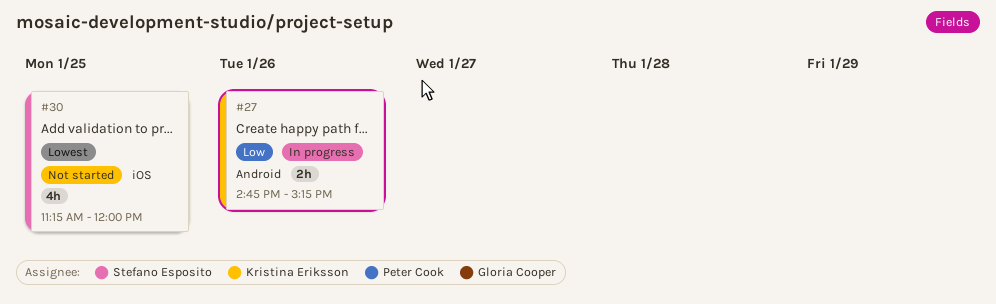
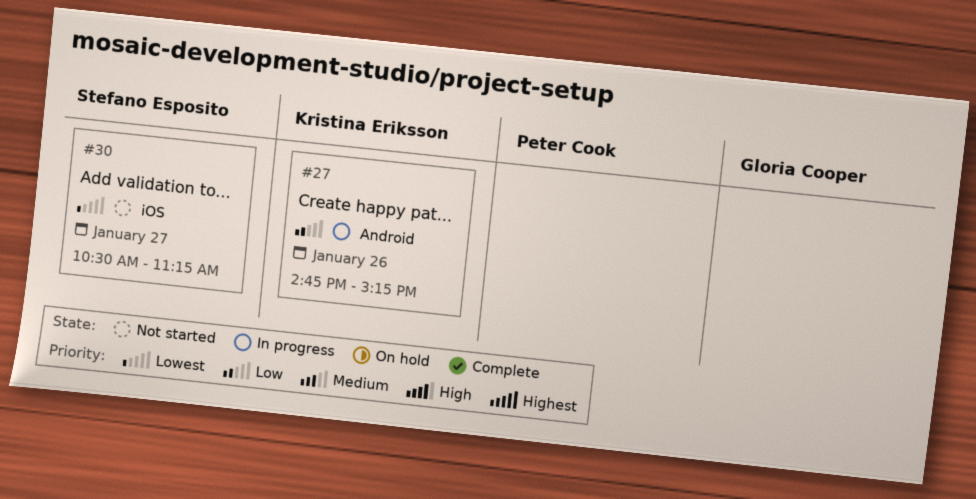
#30, day: Jan 25 -> Jan 27
#30, begins: 11:15 -> 10:30
#30, ends: 12:00 -> 11:15

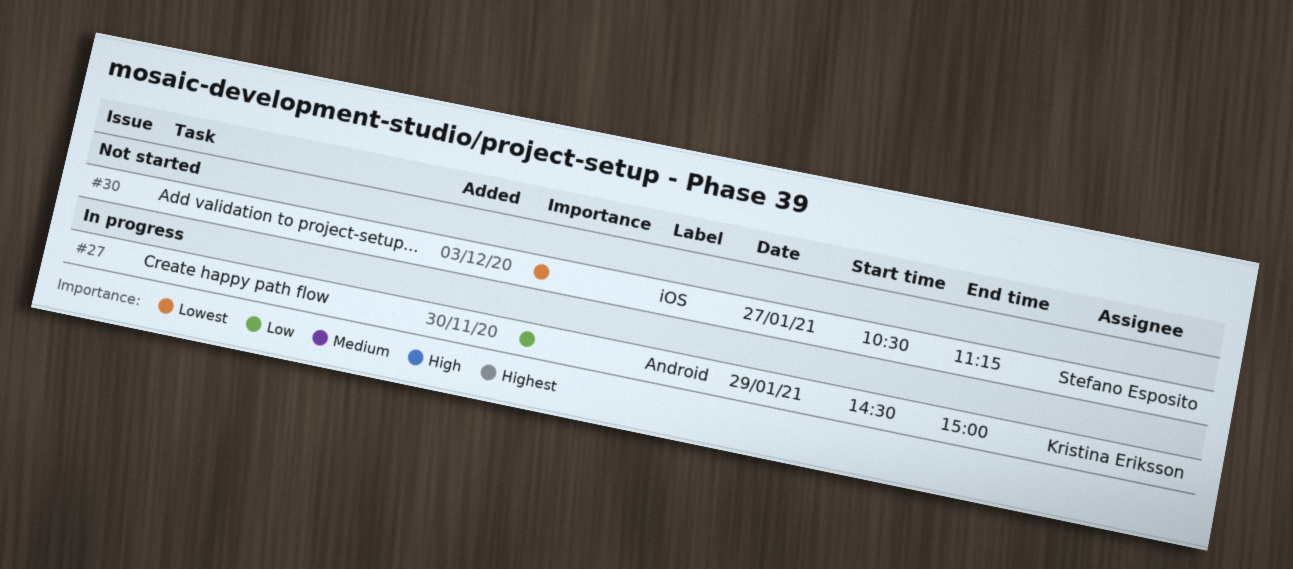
#27, day: Jan 26 -> Jan 29
#27, begins: 14:45 -> 14:30
#27, ends: 15:15 -> 15:00

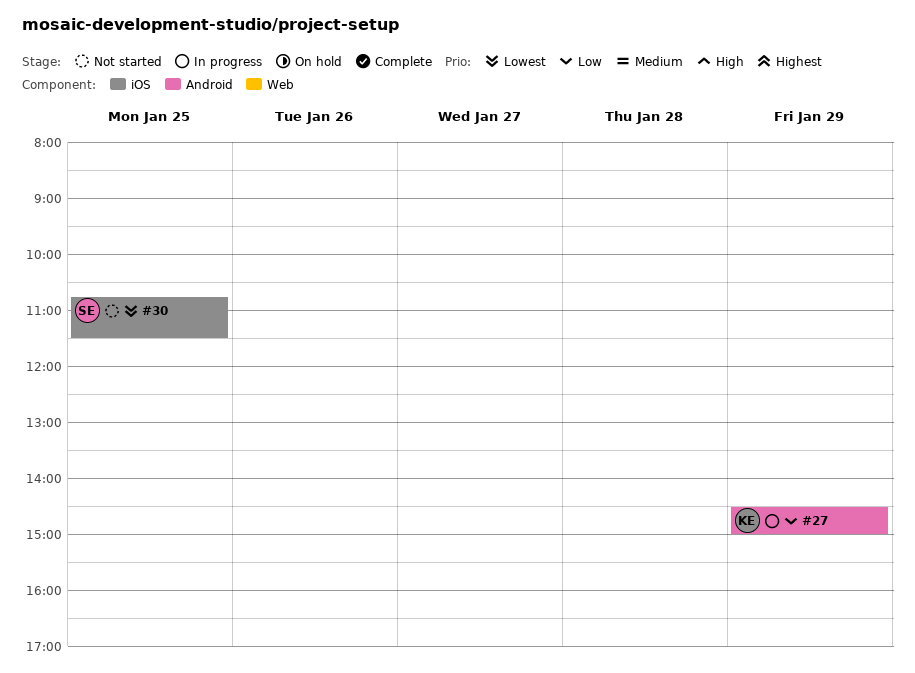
#30, day: Jan 27 -> Jan 25
#30, begins: 10:30 -> 10:45
#30, ends: 11:15 -> 11:30

